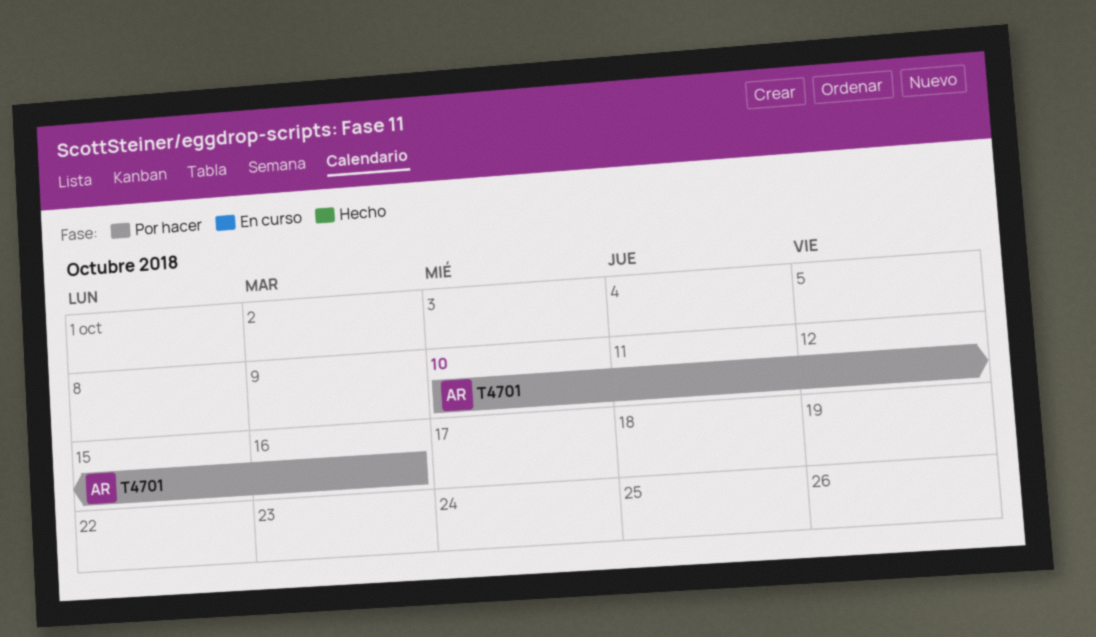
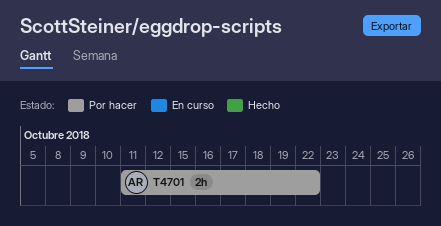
T4701, start: Oct 10 -> Oct 11
T4701, due: Oct 16 -> Oct 22

